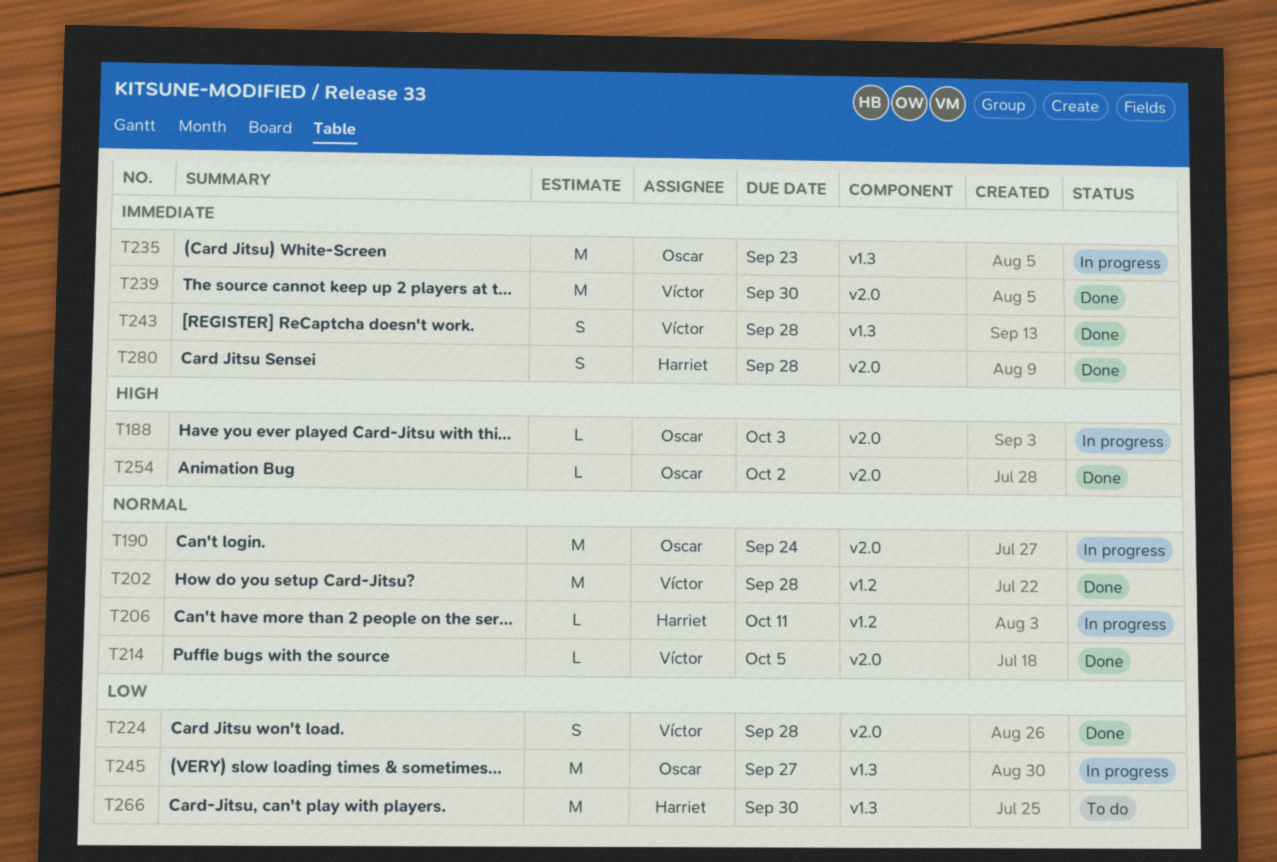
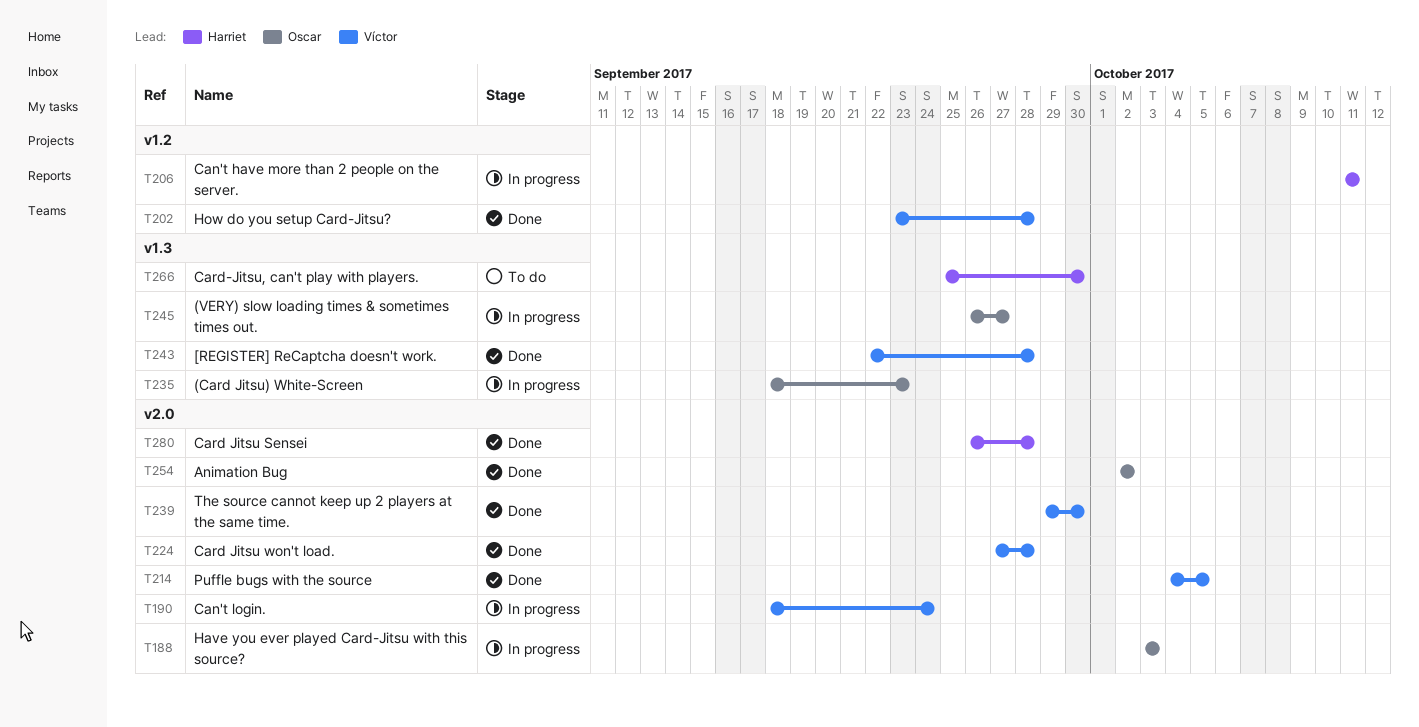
T190, owner: Oscar -> Víctor

